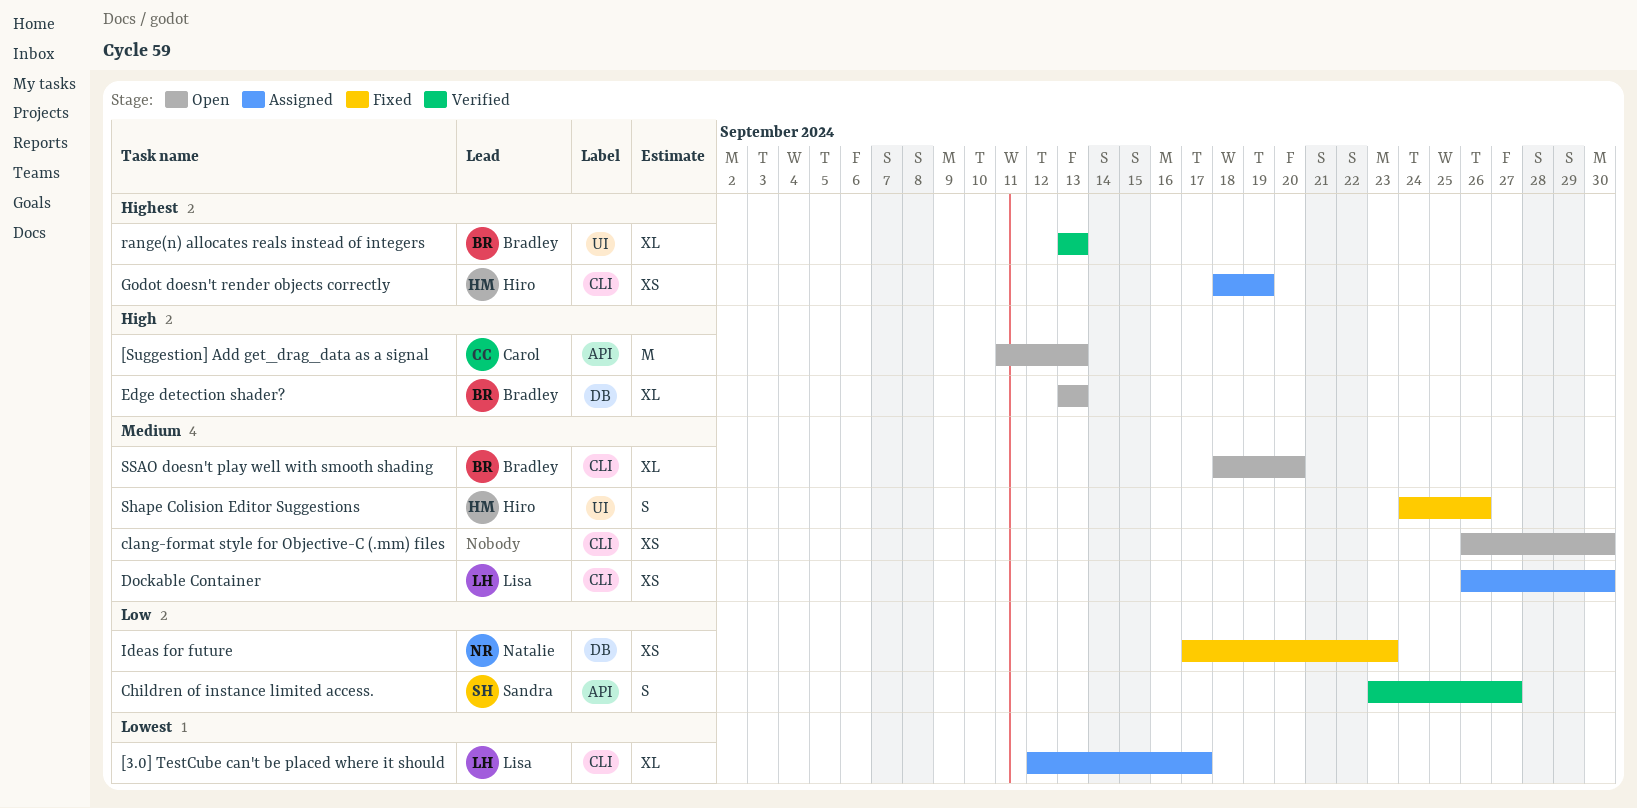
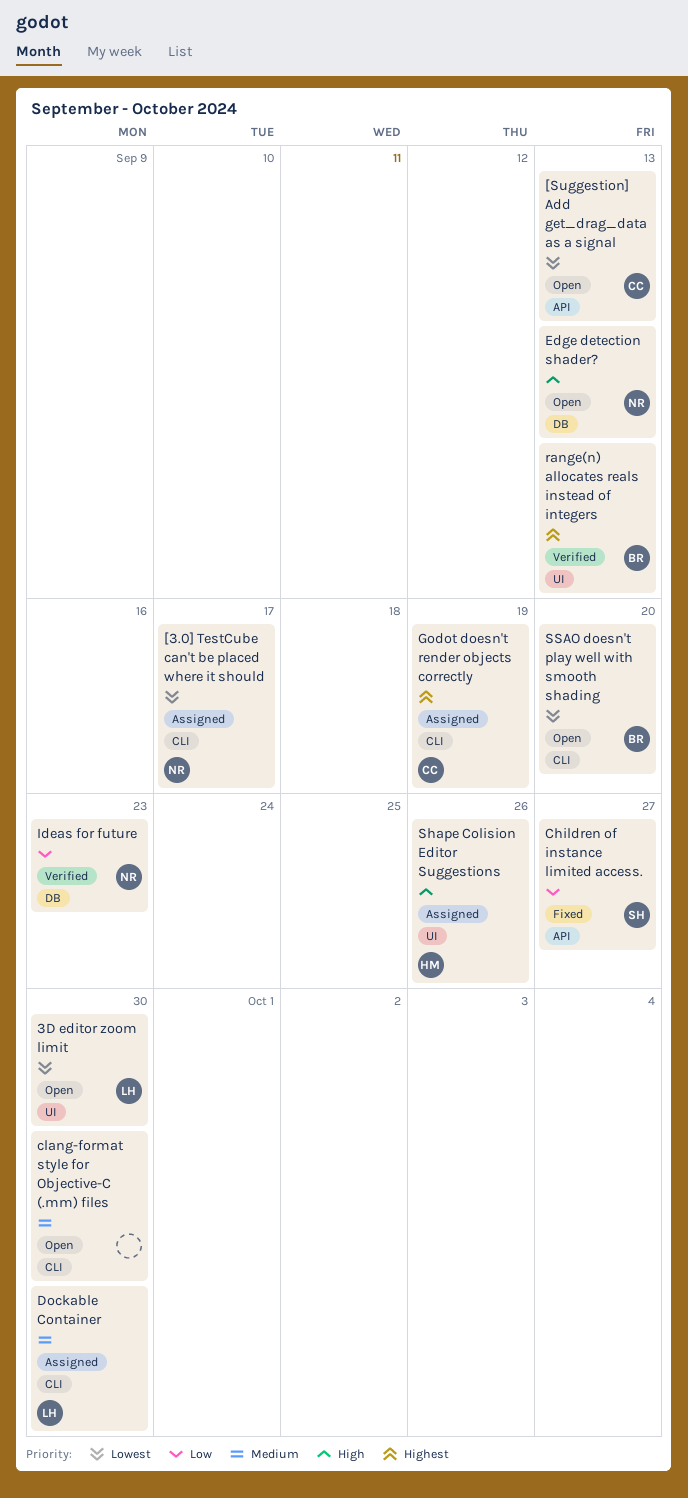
3D editor zoom limit: none -> present
[3.0] TestCube can't be placed where it should, owner: Lisa -> Natalie
[Suggestion] Add get_drag_data as a signal, priority: High -> Lowest
Children of instance limited access., status: Verified -> Fixed
Edge detection shader?, owner: Bradley -> Natalie
Godot doesn't render objects correctly, owner: Hiro -> Carol
Ideas for future, status: Fixed -> Verified
Shape Colision Editor Suggestions, status: Fixed -> Assigned
Shape Colision Editor Suggestions, priority: Medium -> High
SSAO doesn't play well with smooth shading, priority: Medium -> Lowest

